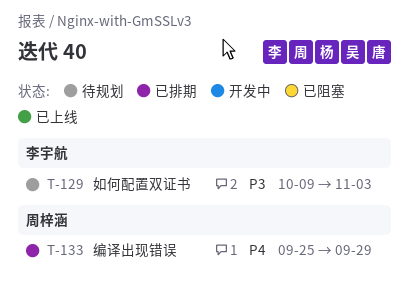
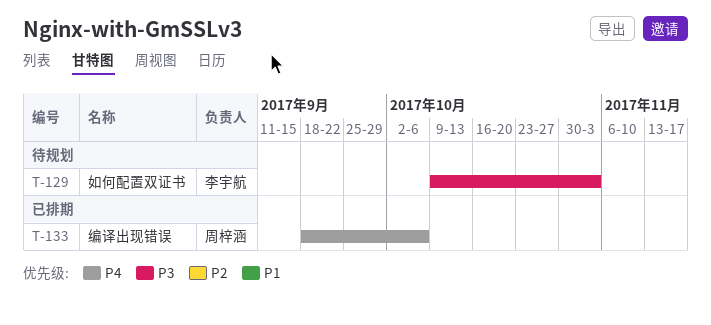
T-133, start: Sep 25 -> Sep 18
T-133, due: Sep 29 -> Oct 6

